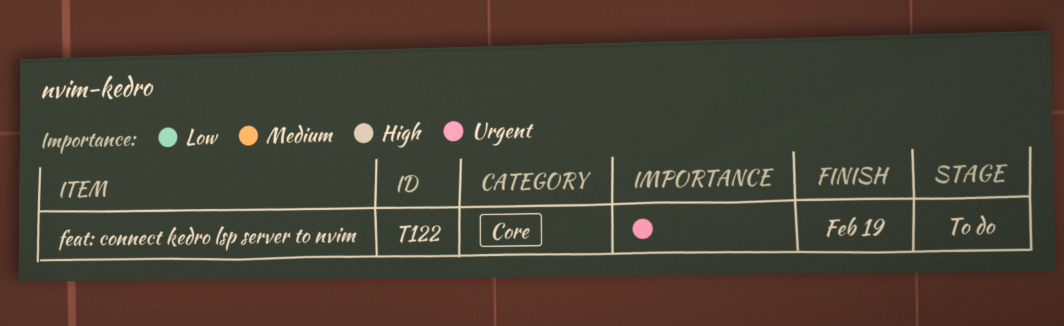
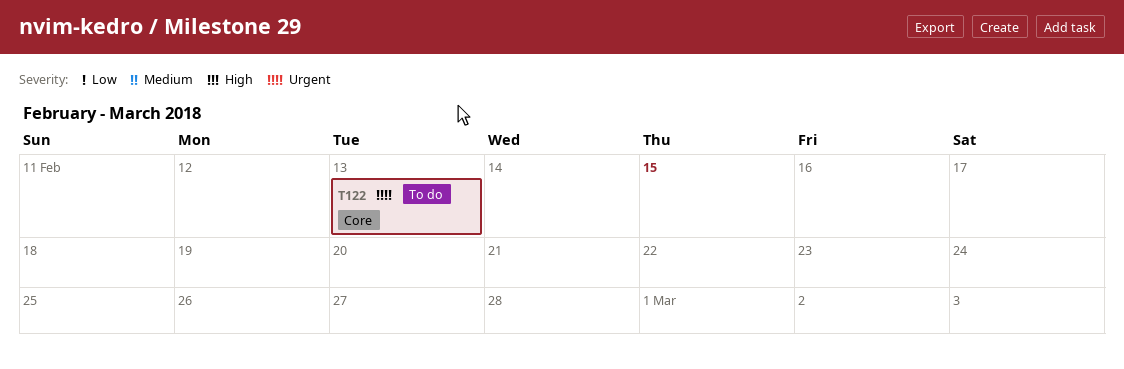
T122, due: Feb 19 -> Feb 13

